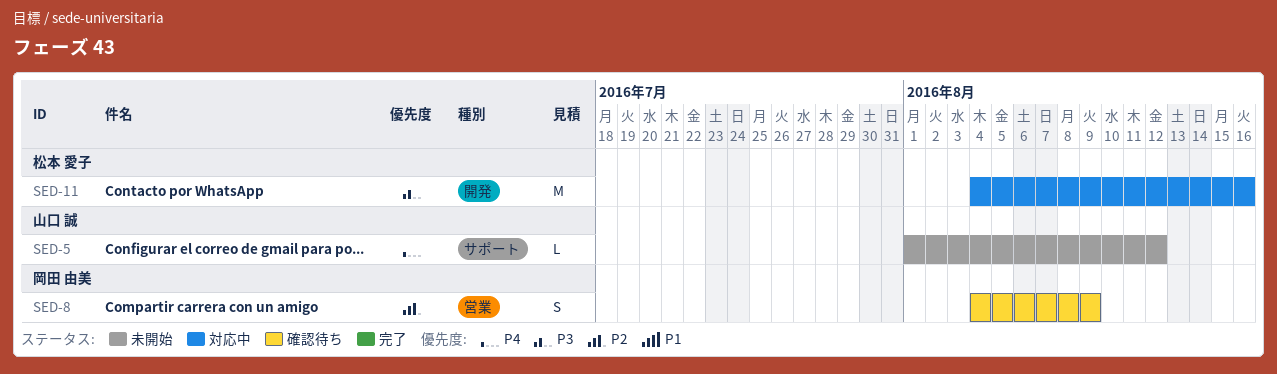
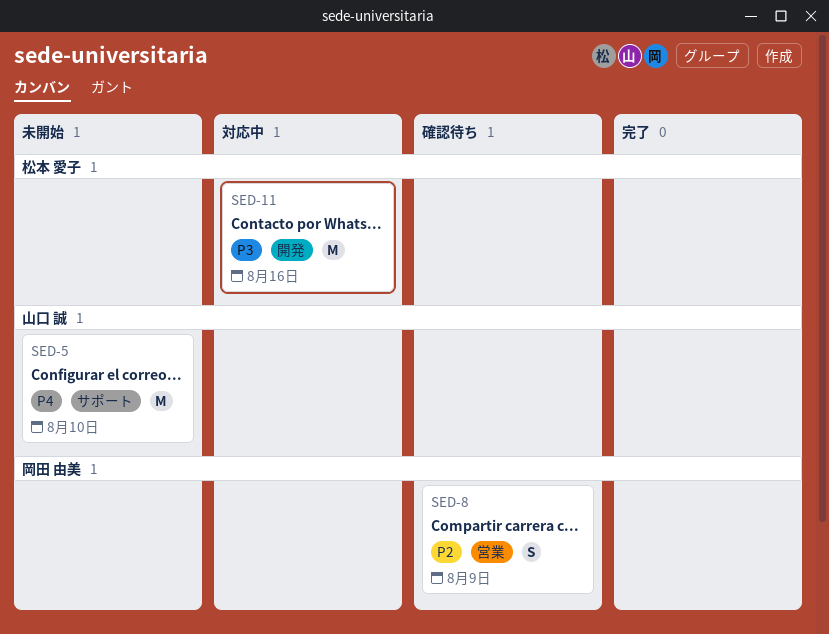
SED-5, estimate: L -> M
SED-5, due: Aug 12 -> Aug 10

